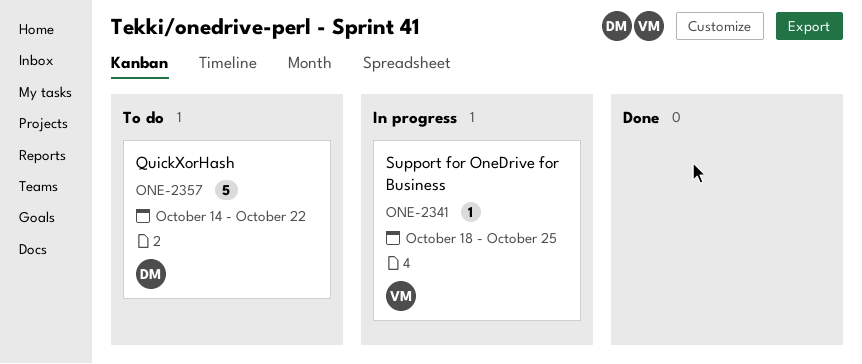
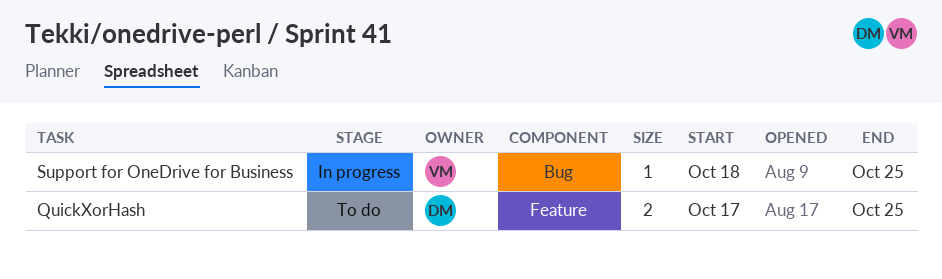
QuickXorHash, estimate: 5 -> 2
QuickXorHash, start: Oct 14 -> Oct 17
QuickXorHash, due: Oct 22 -> Oct 25

